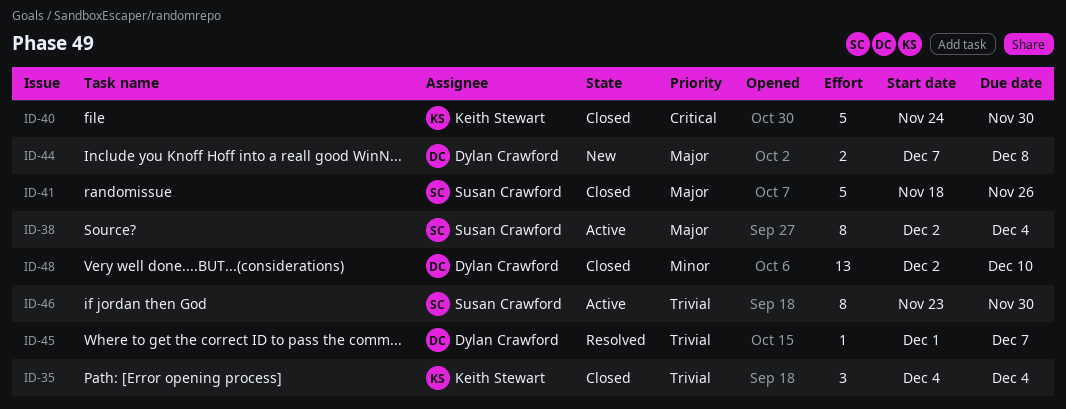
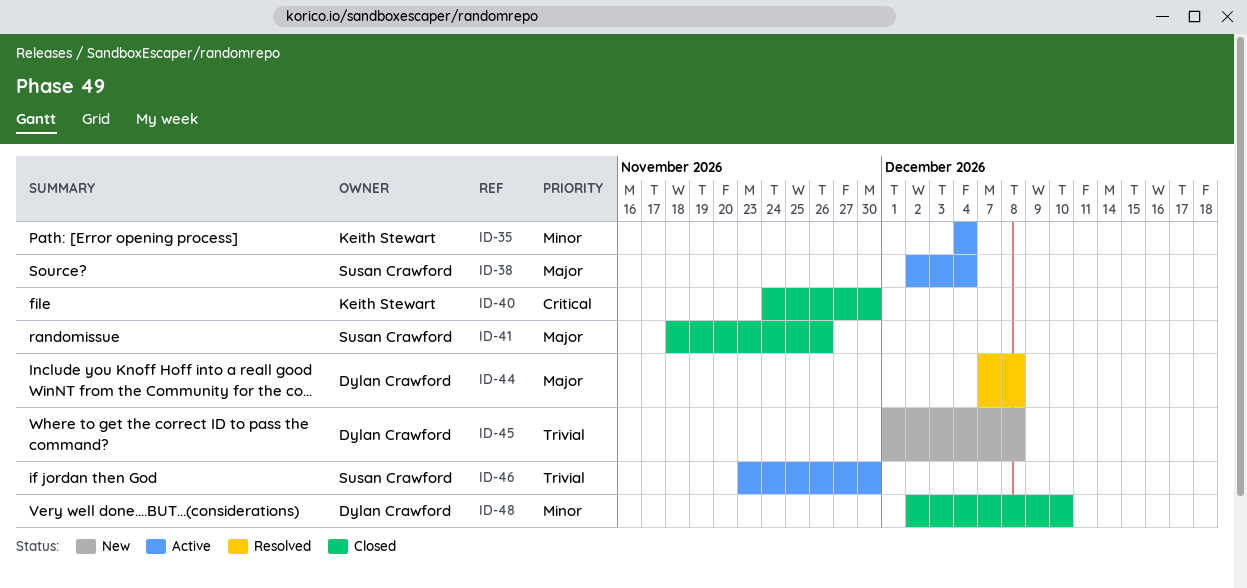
ID-35, status: Closed -> Active
ID-35, priority: Trivial -> Minor
ID-44, status: New -> Resolved
ID-45, status: Resolved -> New
ID-45, due: Dec 7 -> Dec 8

